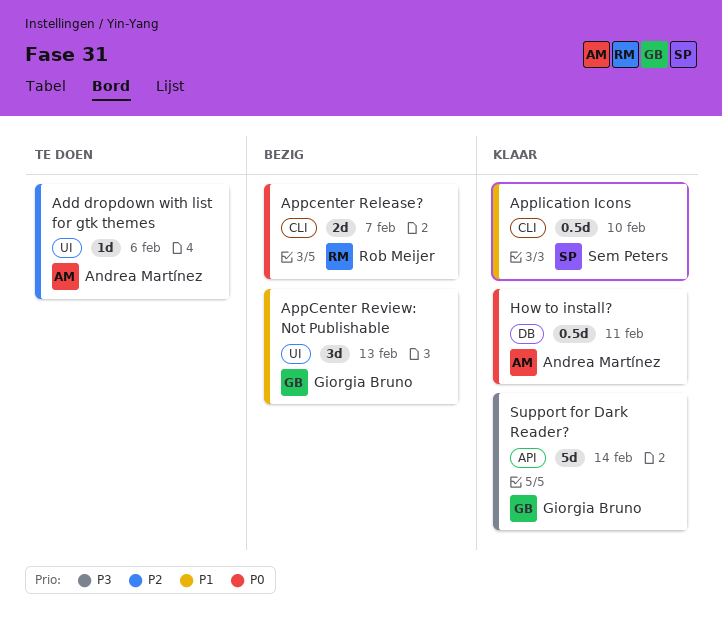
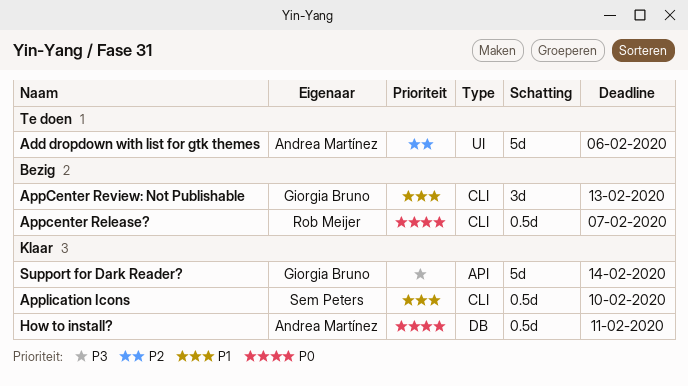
Add dropdown with list for gtk themes, estimate: 1d -> 5d
Appcenter Release?, estimate: 2d -> 0.5d
AppCenter Review: Not Publishable, label: UI -> CLI

